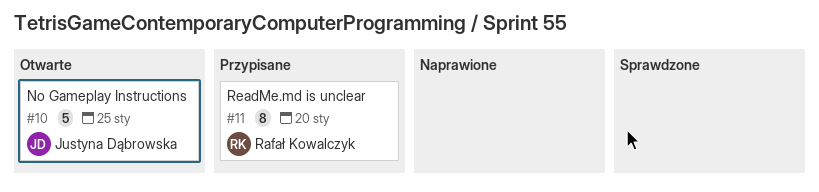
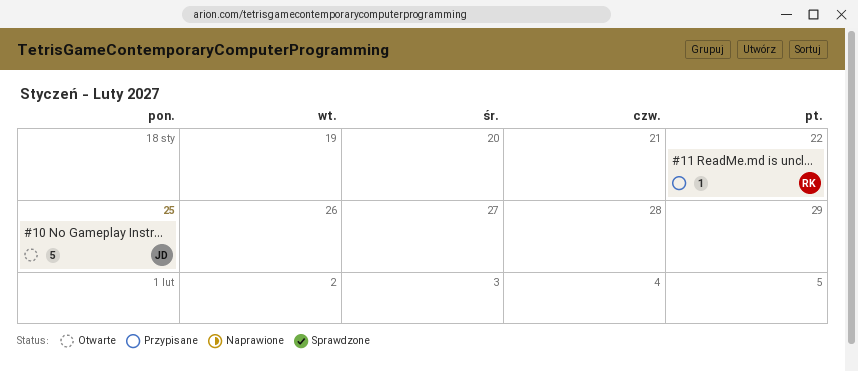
#11, estimate: 8 -> 1
#11, due: Jan 20 -> Jan 22

